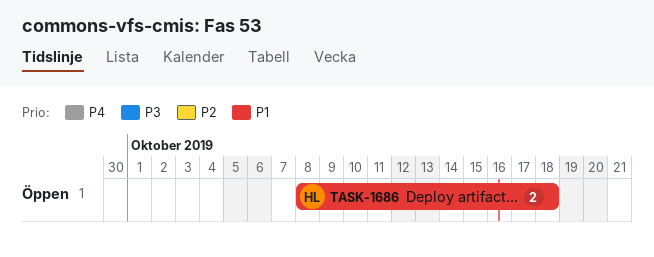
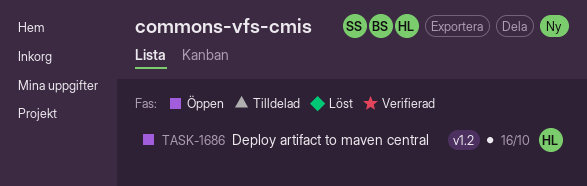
TASK-1686, estimate: 2 -> 1
TASK-1686, due: Oct 18 -> Oct 16

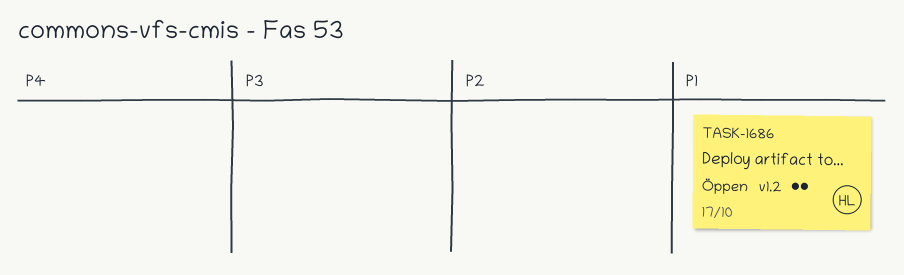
TASK-1686, estimate: 1 -> 2
TASK-1686, due: Oct 16 -> Oct 17

